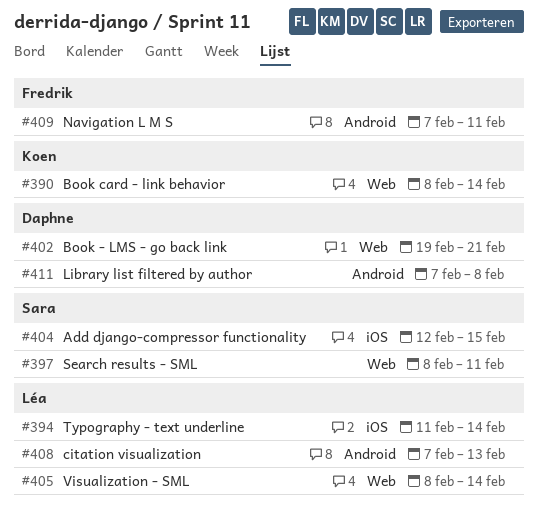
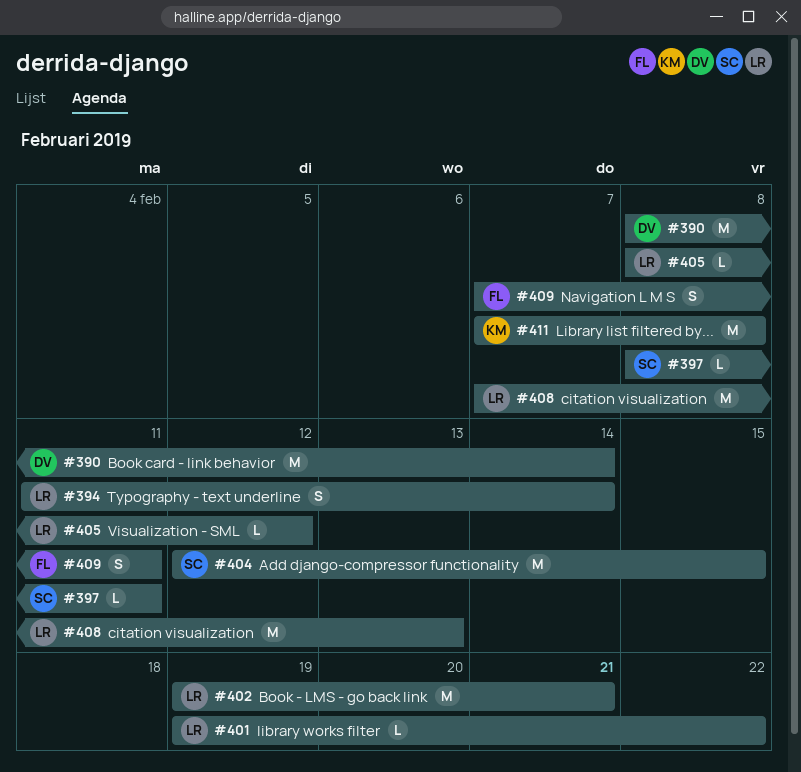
#390, owner: Koen -> Daphne
#401: none -> present
#402, owner: Daphne -> Léa
#405, due: Feb 14 -> Feb 12
#411, owner: Daphne -> Koen

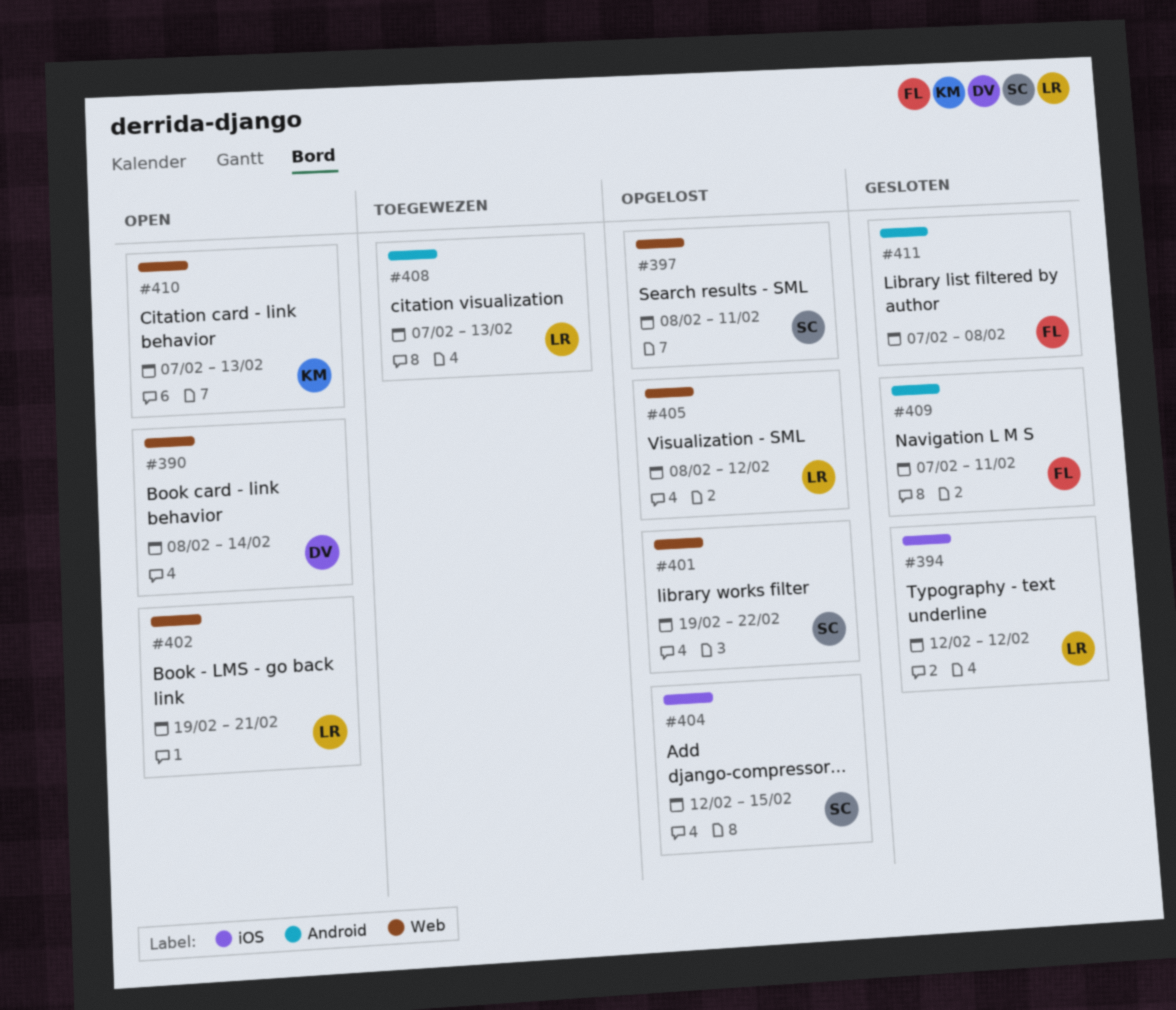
#394, start: Feb 11 -> Feb 12
#394, due: Feb 14 -> Feb 12
#401, owner: LR -> SC
#410: none -> present
#411, owner: KM -> FL

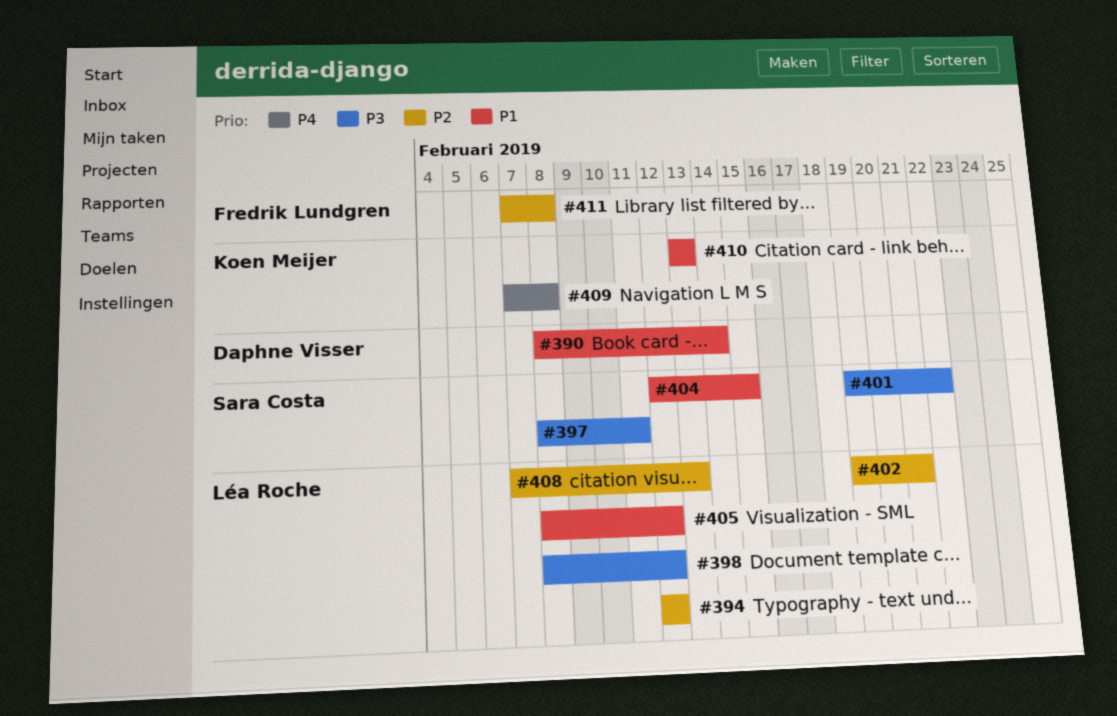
#398: none -> present
#409, owner: Fredrik Lundgren -> Koen Meijer
#409, due: Feb 11 -> Feb 8
#410, start: Feb 7 -> Feb 13

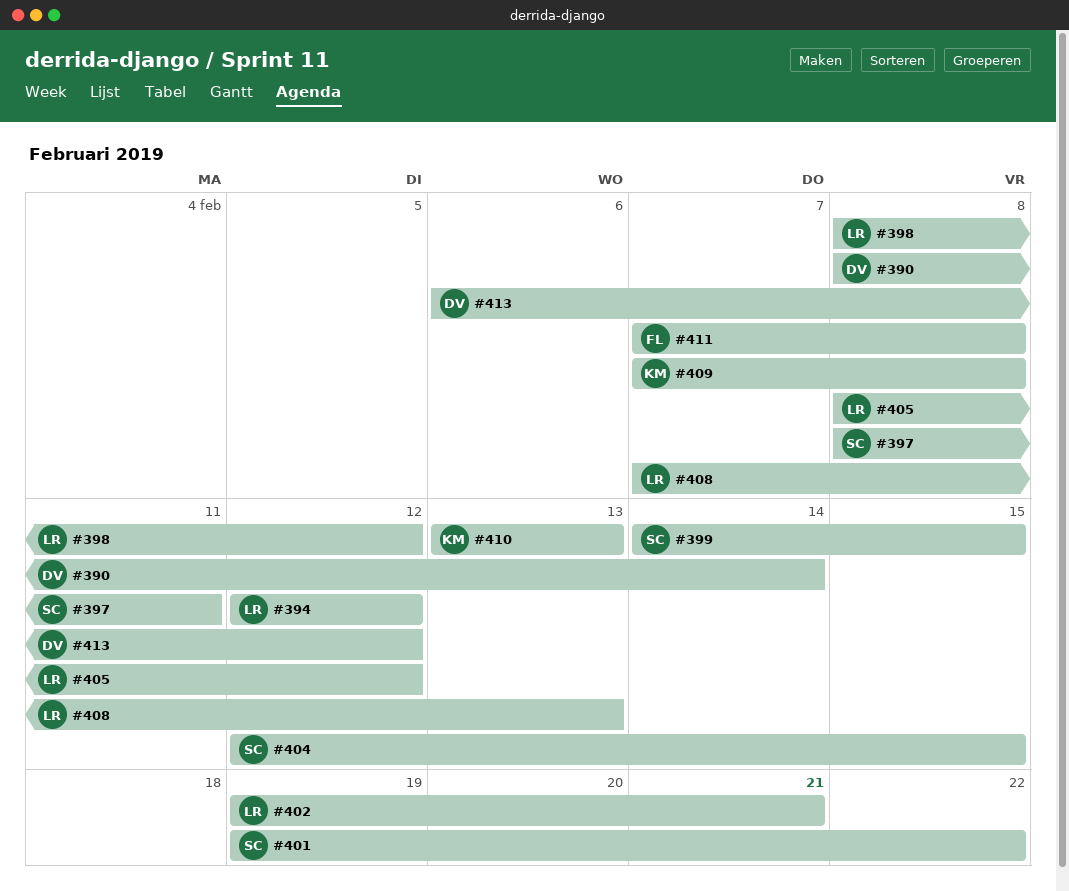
#399: none -> present
#413: none -> present

